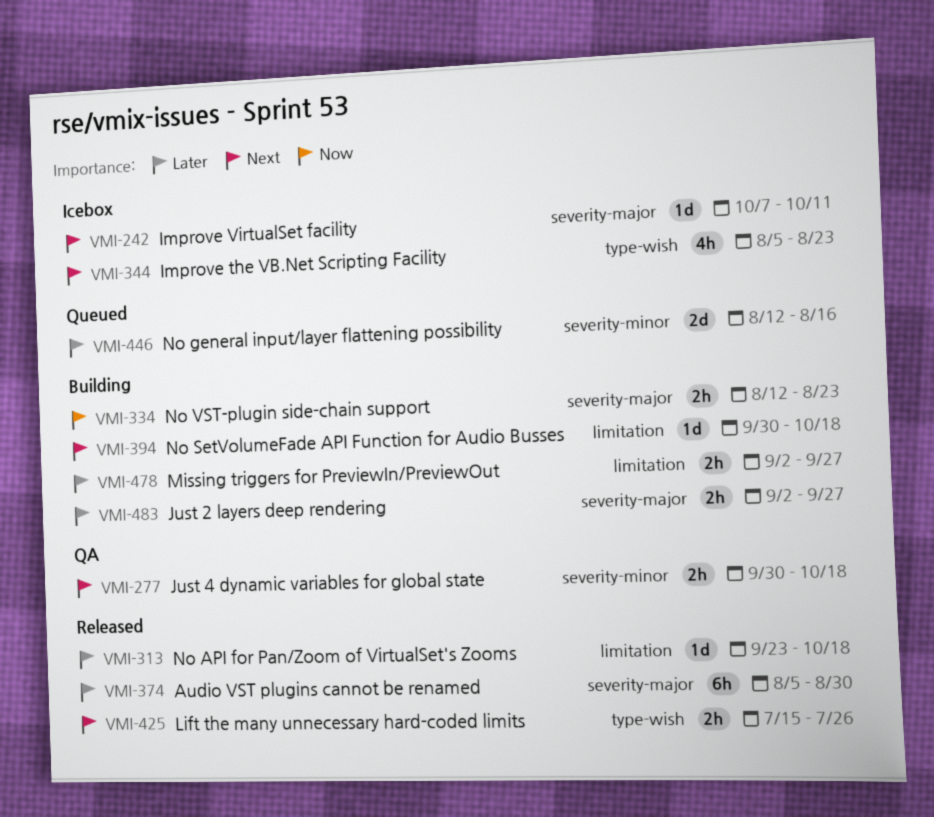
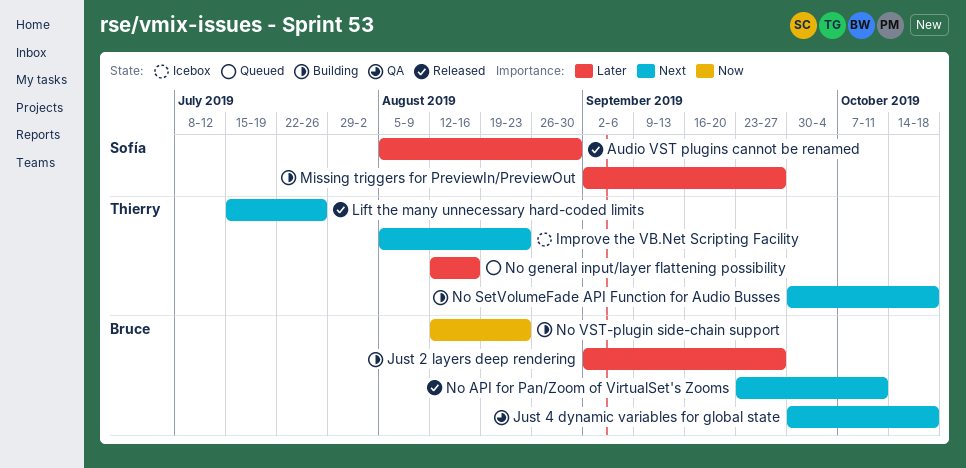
Improve VirtualSet facility: present -> none
No API for Pan/Zoom of VirtualSet's Zooms, priority: Later -> Next
No API for Pan/Zoom of VirtualSet's Zooms, due: Oct 18 -> Oct 11

